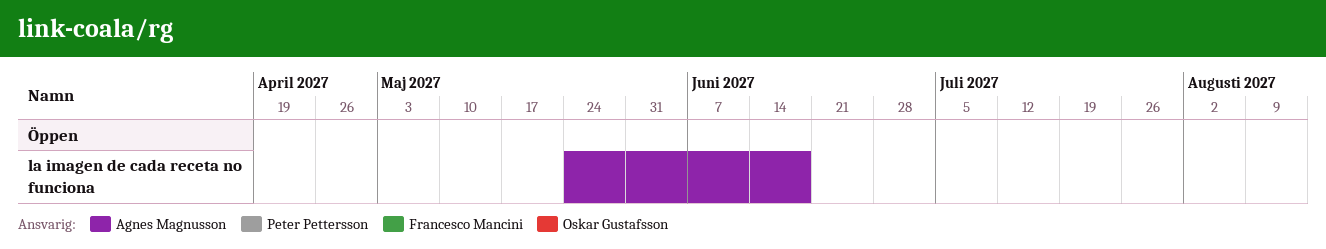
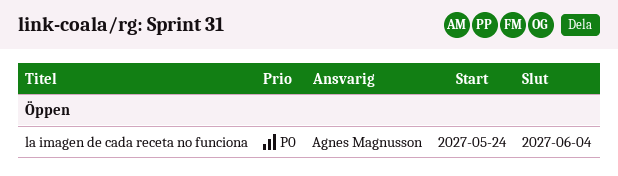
la imagen de cada receta no funciona, due: Jun 18 -> Jun 4

